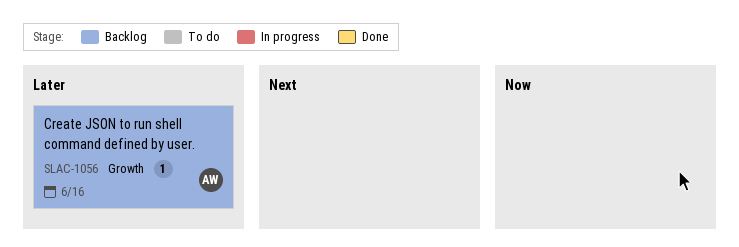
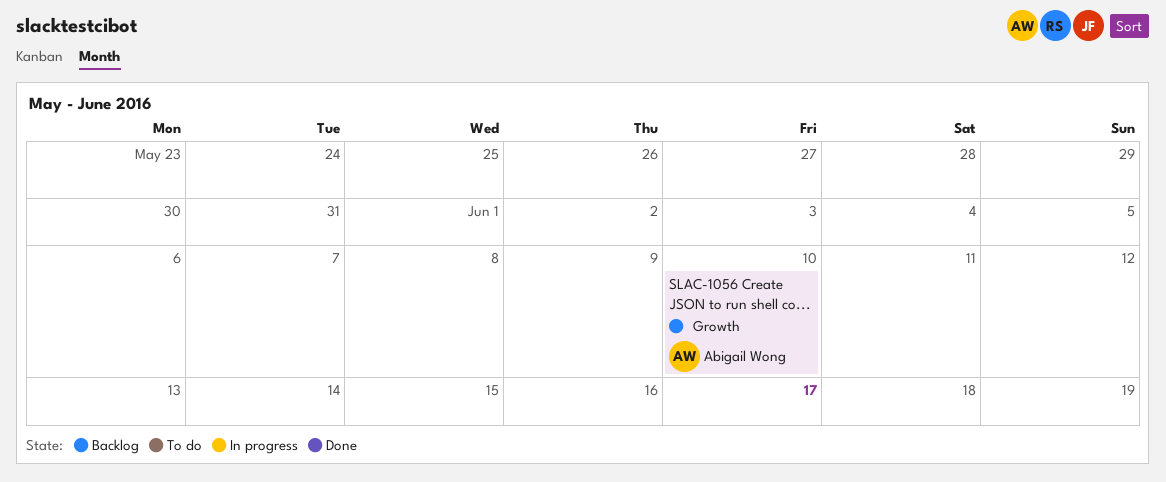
SLAC-1056, due: Jun 16 -> Jun 10

